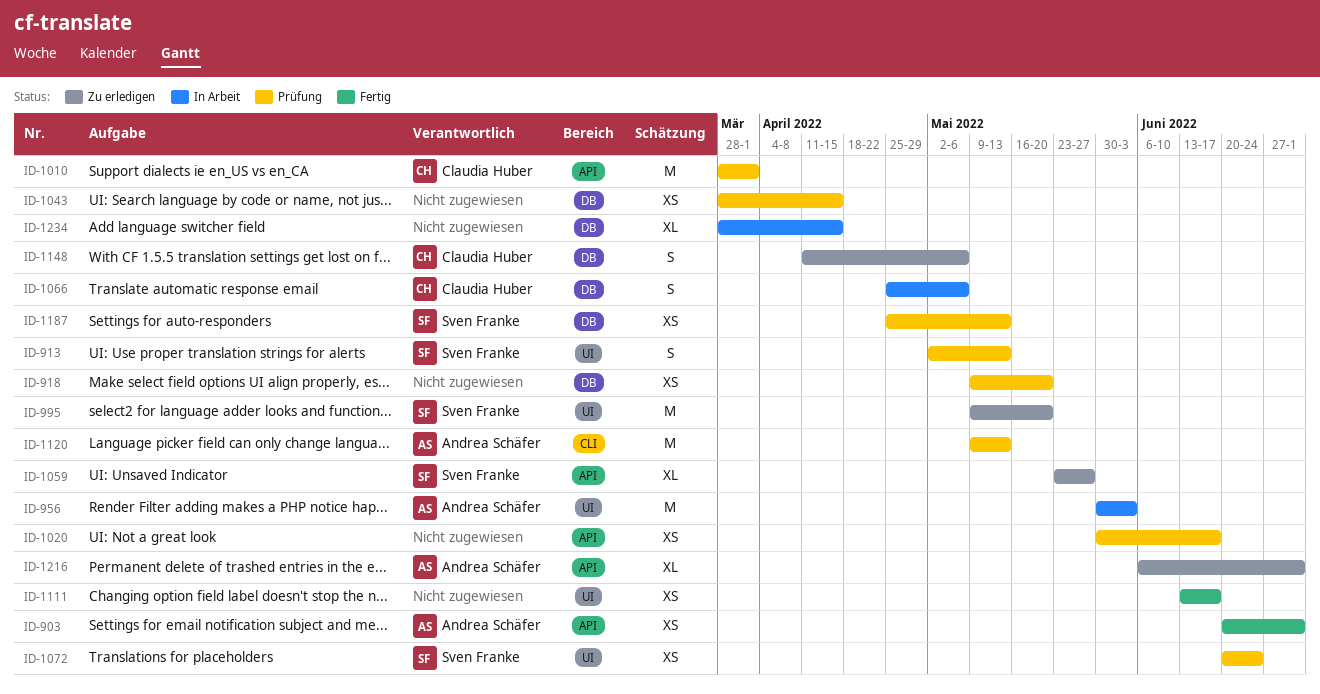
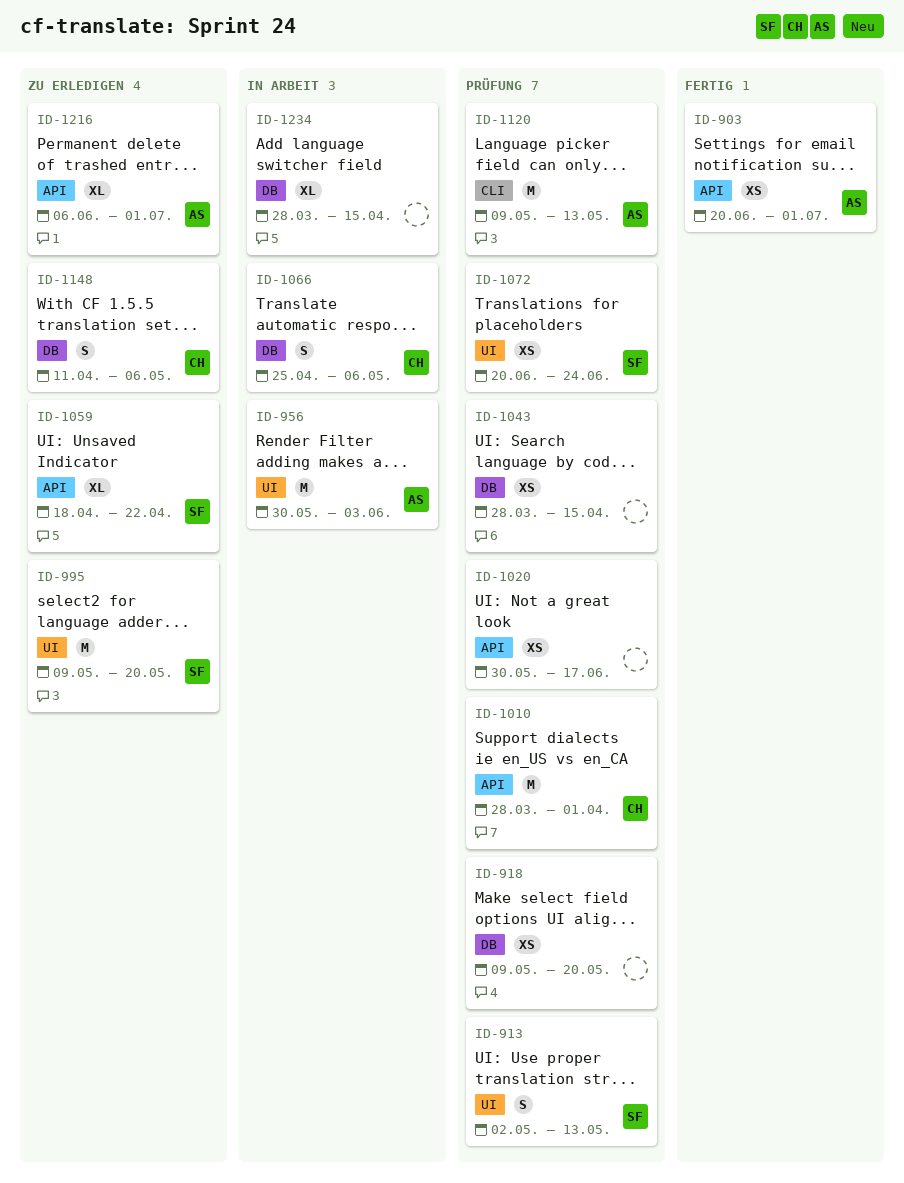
ID-1059, start: May 23 -> Apr 18
ID-1059, due: May 27 -> Apr 22
ID-1111: present -> none
ID-1187: present -> none

